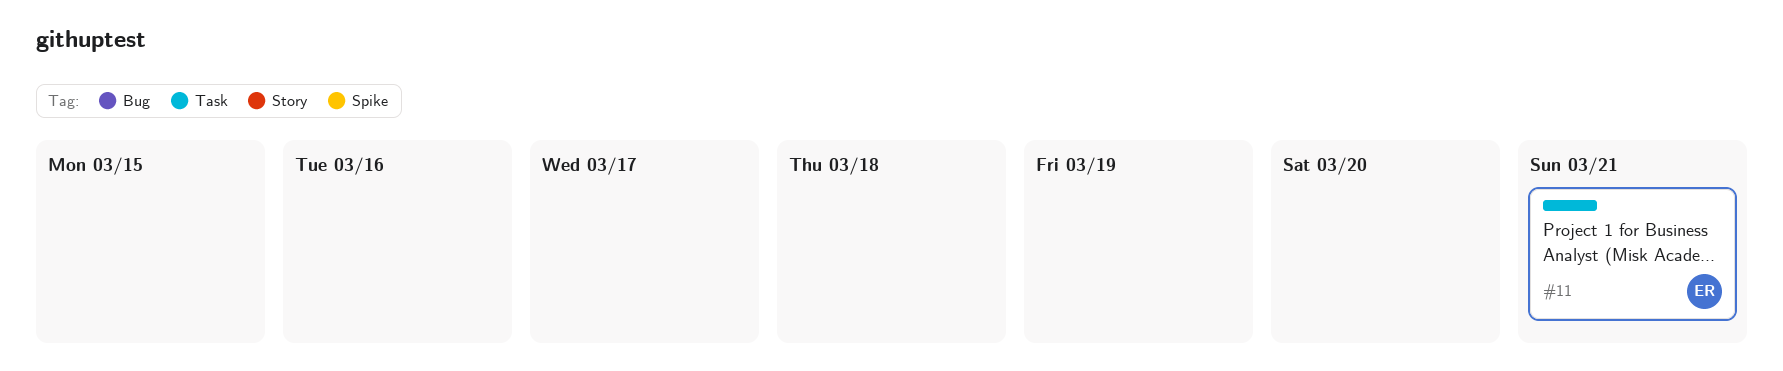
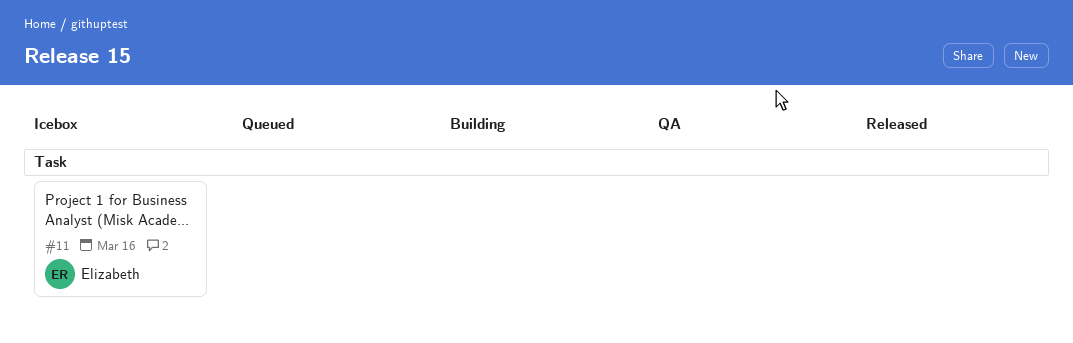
#11, due: Mar 21 -> Mar 16

